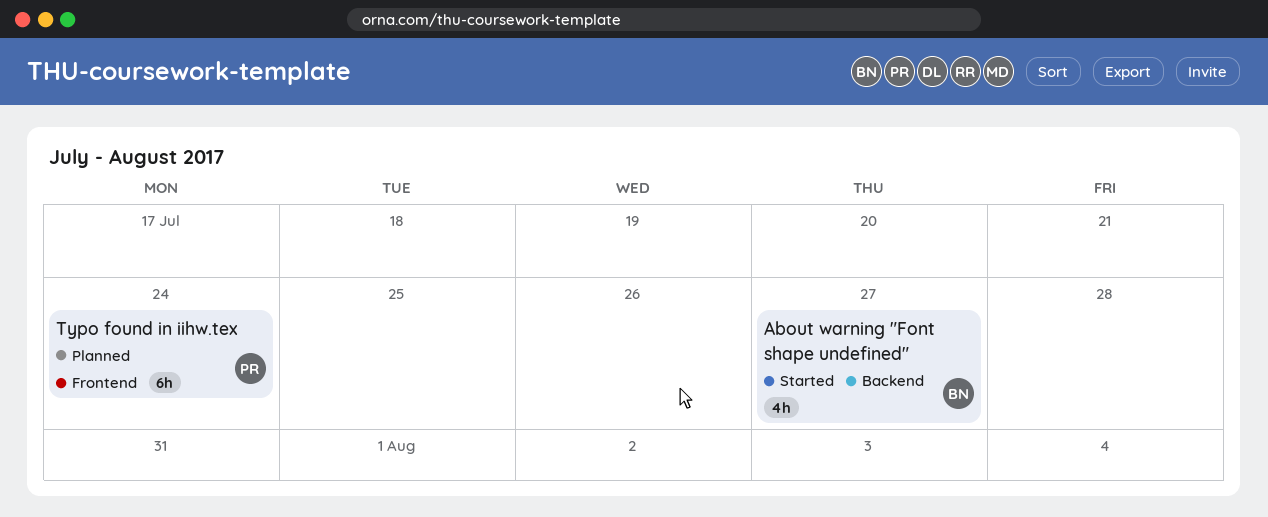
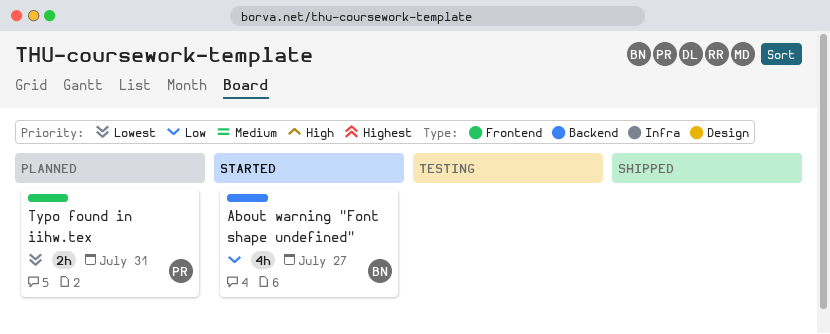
Typo found in iihw.tex, estimate: 6h -> 2h
Typo found in iihw.tex, due: Jul 24 -> Jul 31

